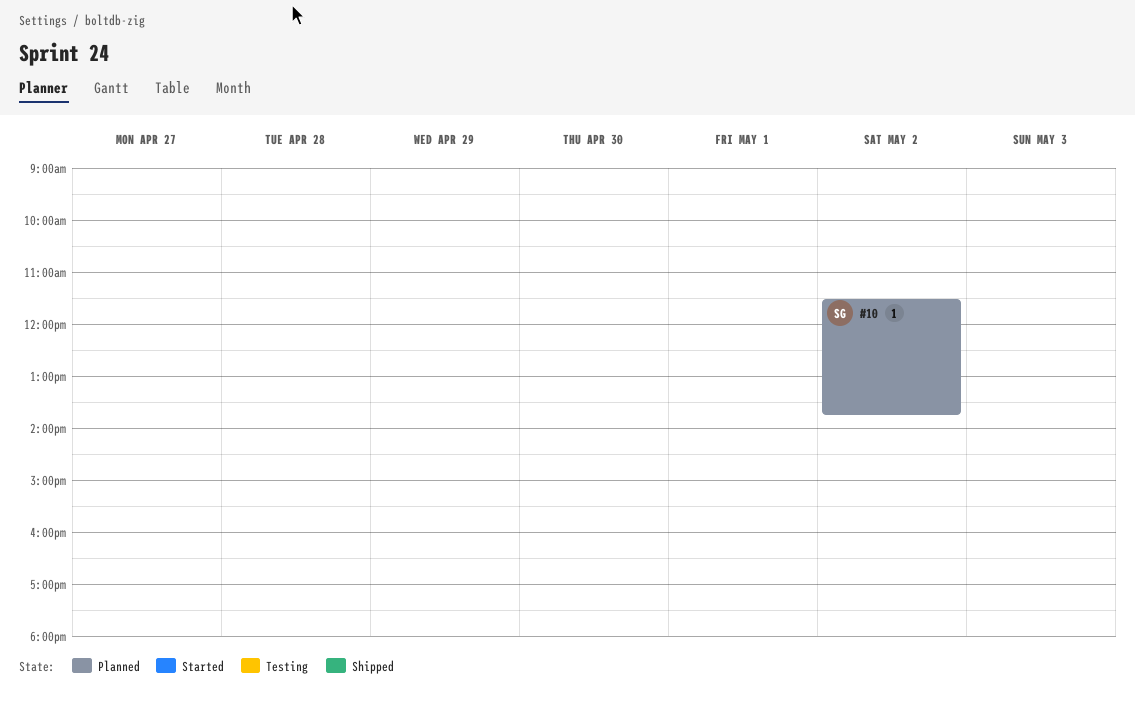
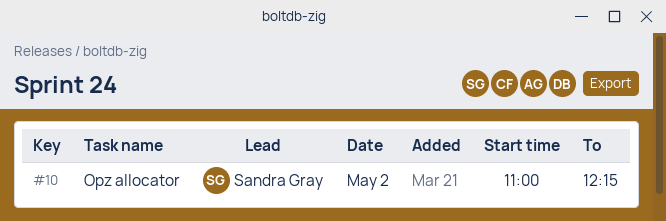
#10, begins: 11:30 -> 11:00
#10, ends: 13:45 -> 12:15

